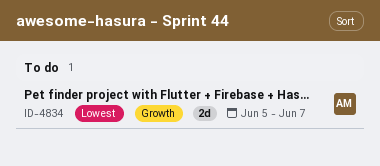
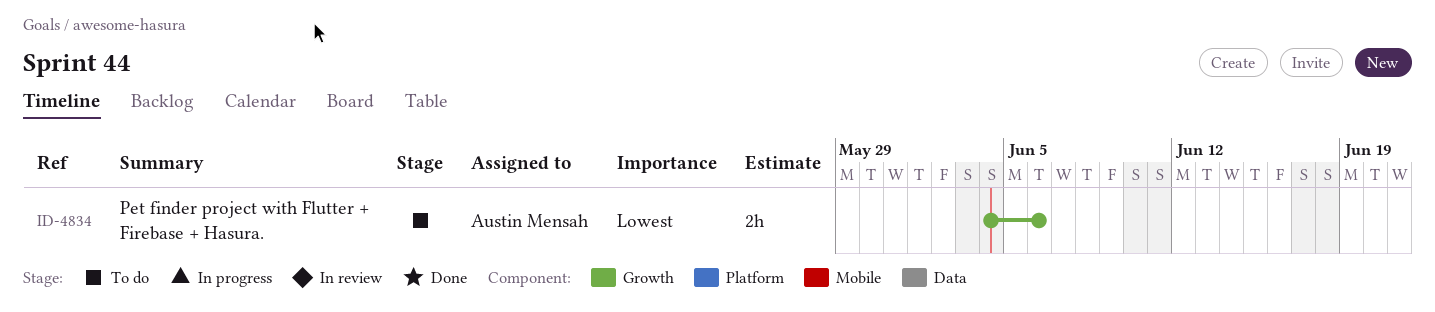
ID-4834, estimate: 2d -> 2h
ID-4834, start: Jun 5 -> Jun 4
ID-4834, due: Jun 7 -> Jun 6

